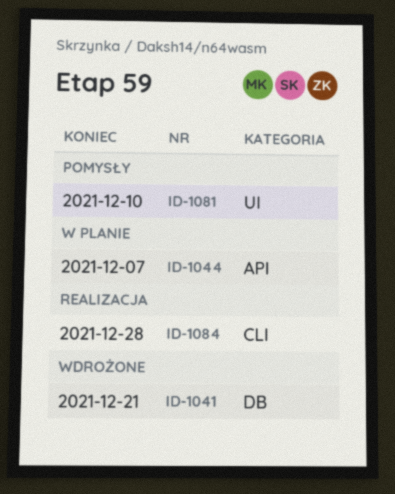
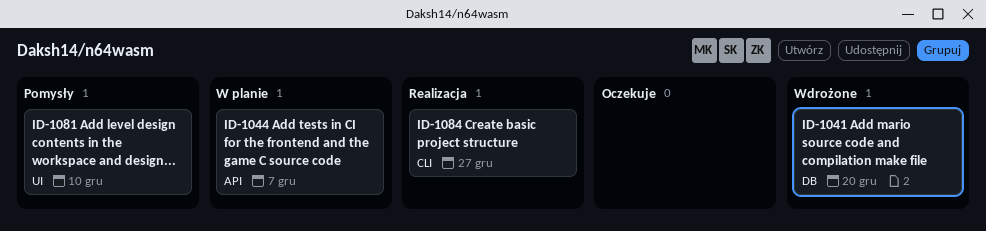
ID-1041, due: Dec 21 -> Dec 20
ID-1084, due: Dec 28 -> Dec 27

